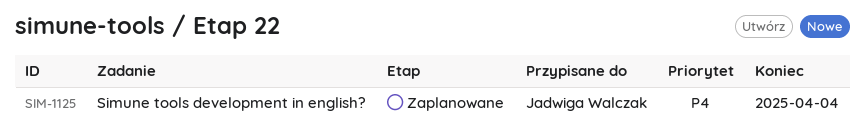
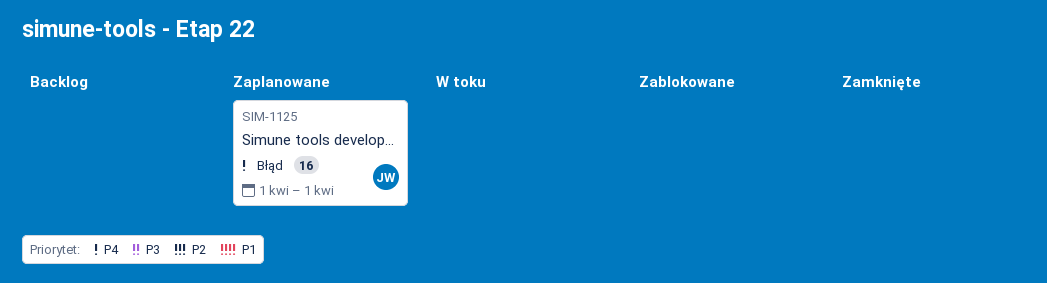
SIM-1125, due: Apr 4 -> Apr 1

